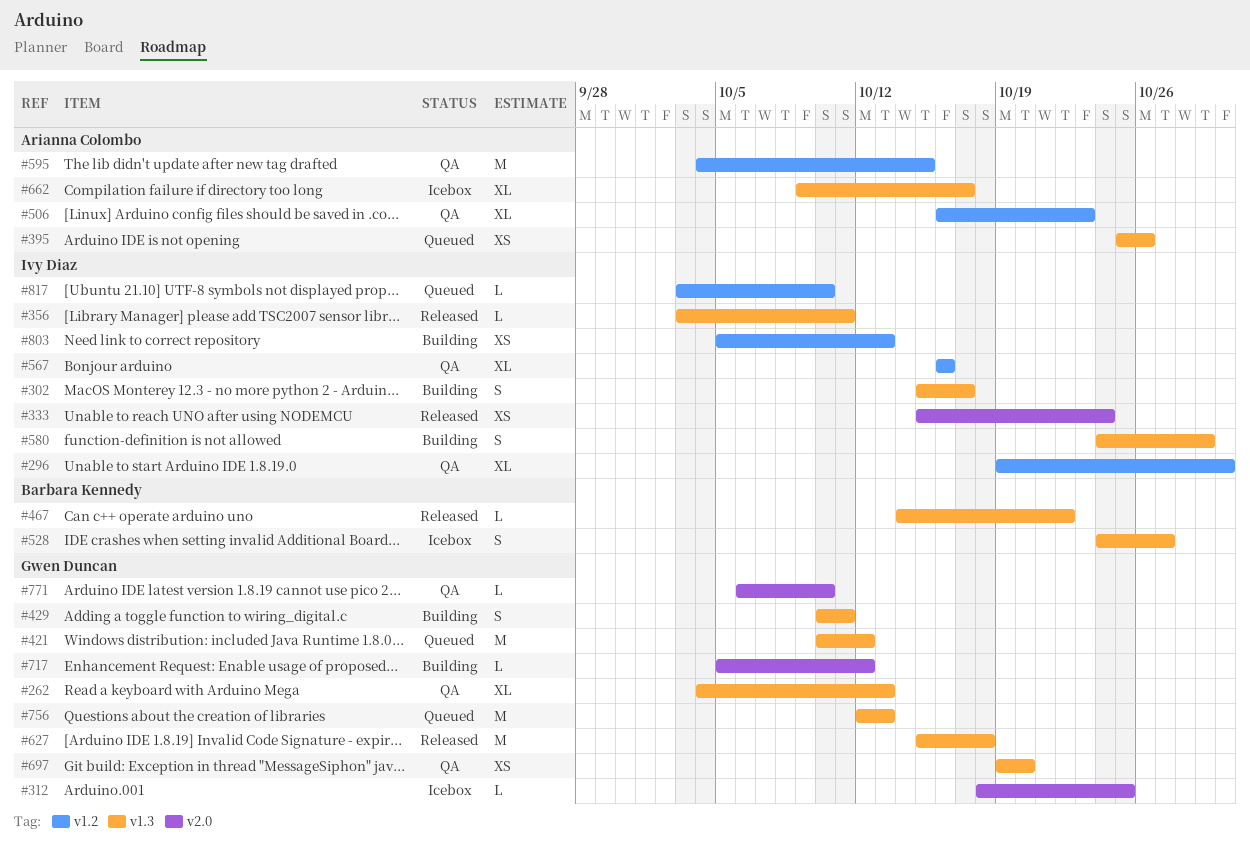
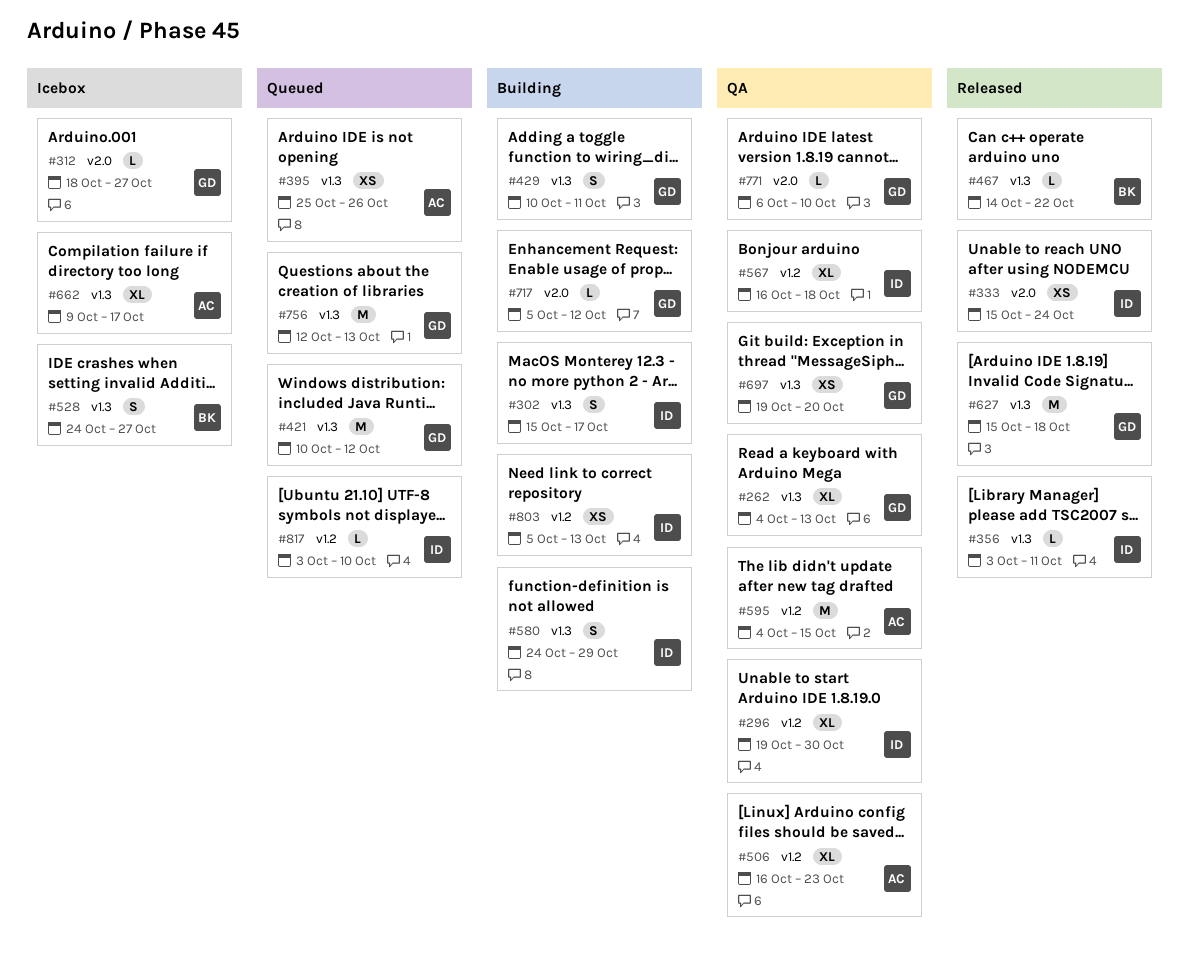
#312, due: Oct 25 -> Oct 27
#567, due: Oct 16 -> Oct 18

